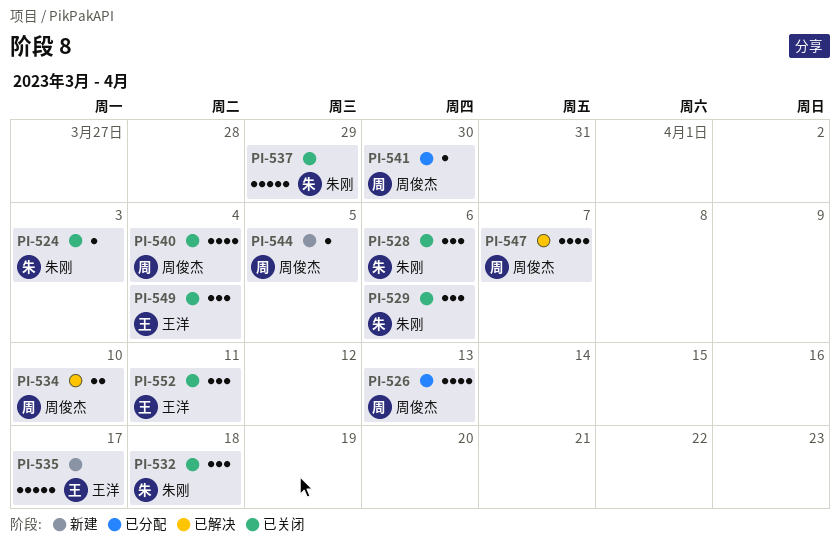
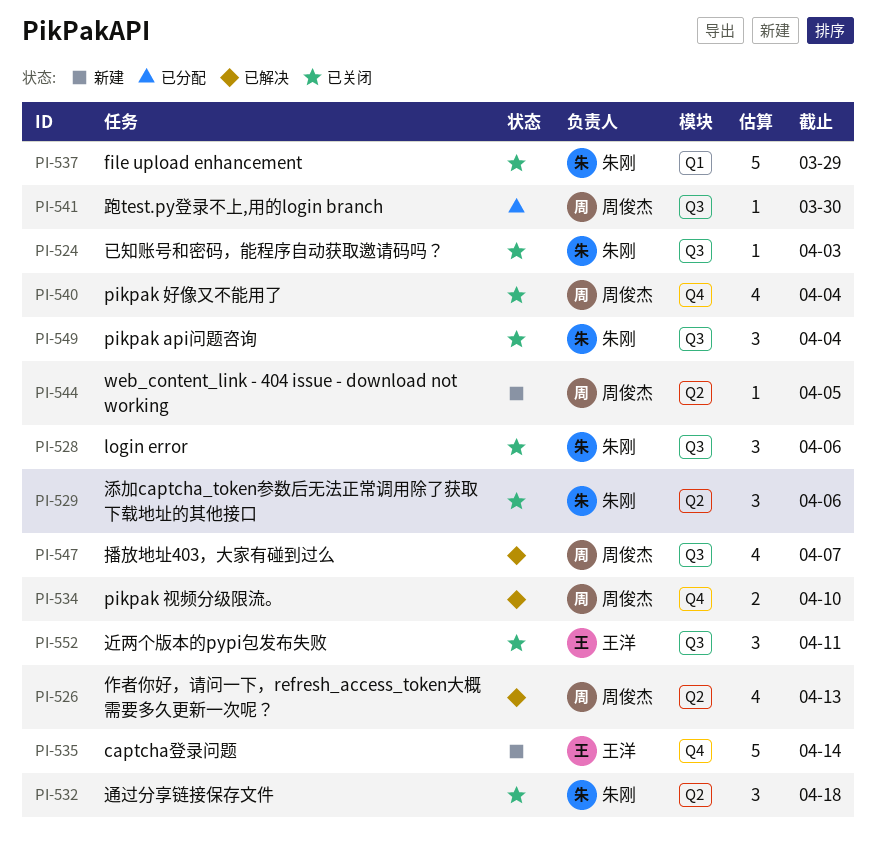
PI-526, status: 已分配 -> 已解决
PI-535, due: Apr 17 -> Apr 14
PI-549, owner: 王洋 -> 朱刚

